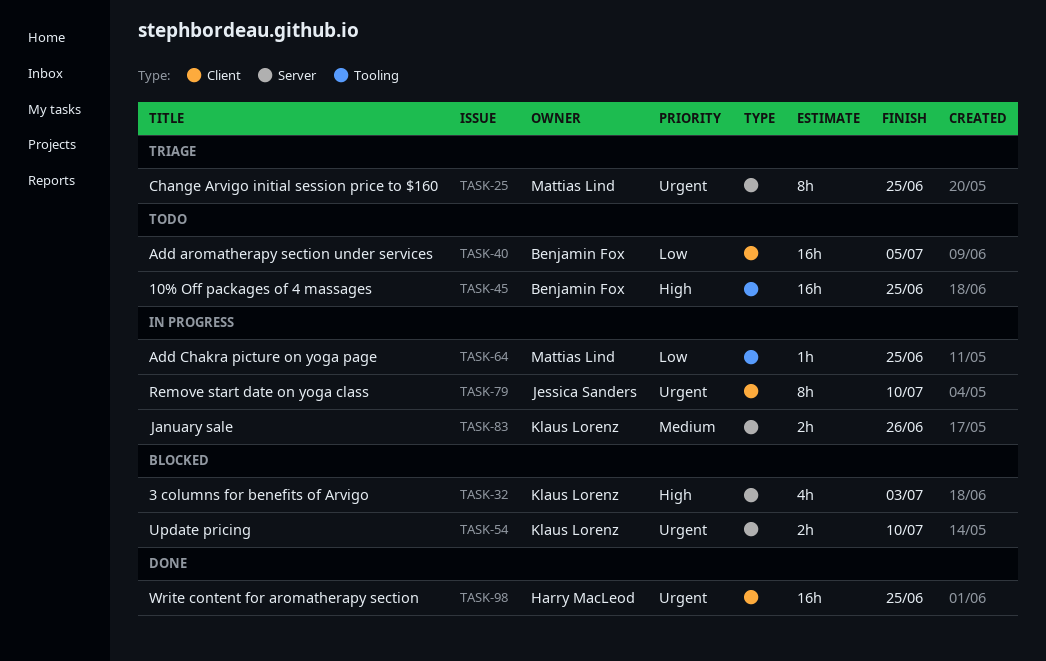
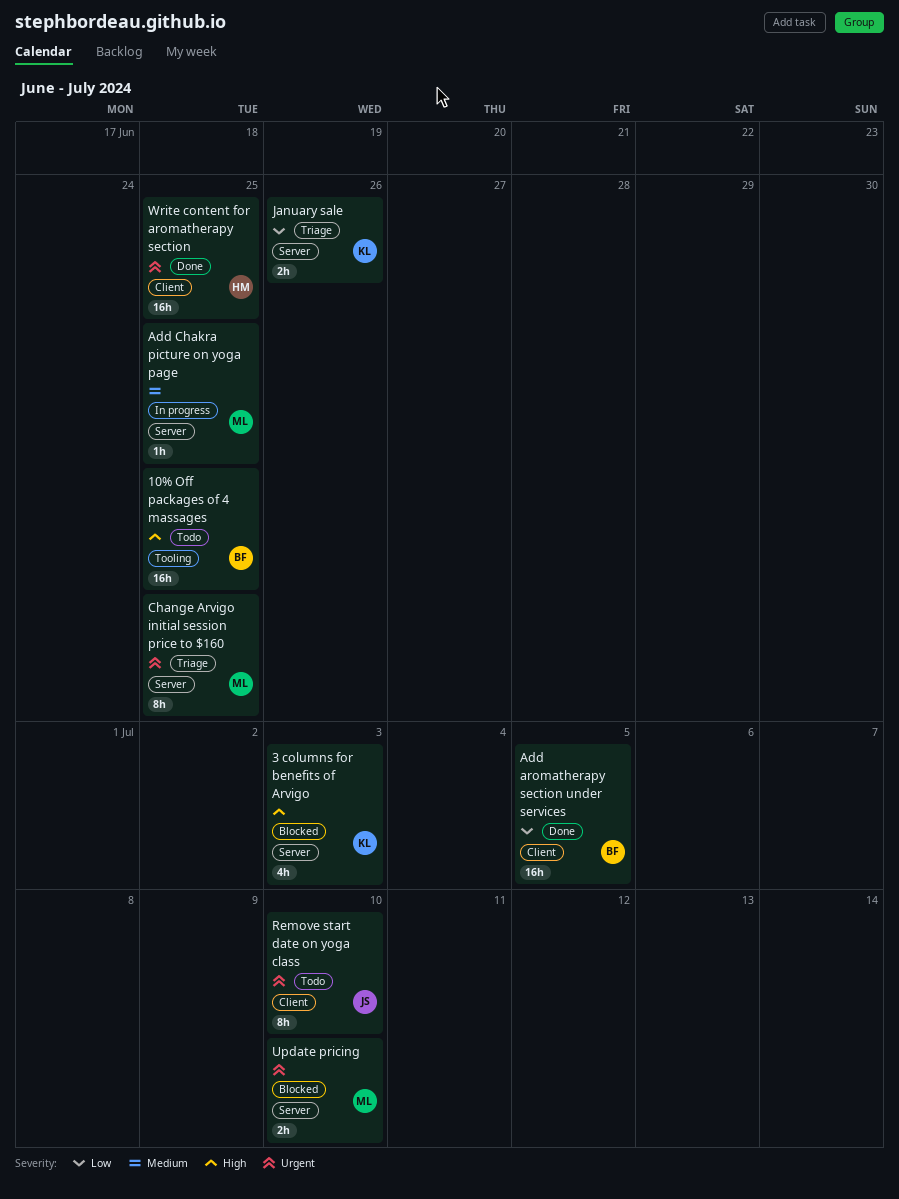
Add aromatherapy section under services, status: Todo -> Done
Add Chakra picture on yoga page, priority: Low -> Medium
Add Chakra picture on yoga page, label: Tooling -> Server
January sale, status: In progress -> Triage
January sale, priority: Medium -> Low
Remove start date on yoga class, status: In progress -> Todo
Update pricing, owner: Klaus Lorenz -> Mattias Lind

